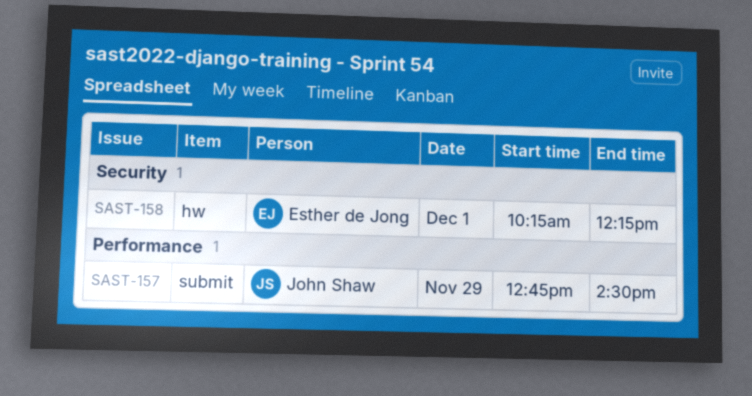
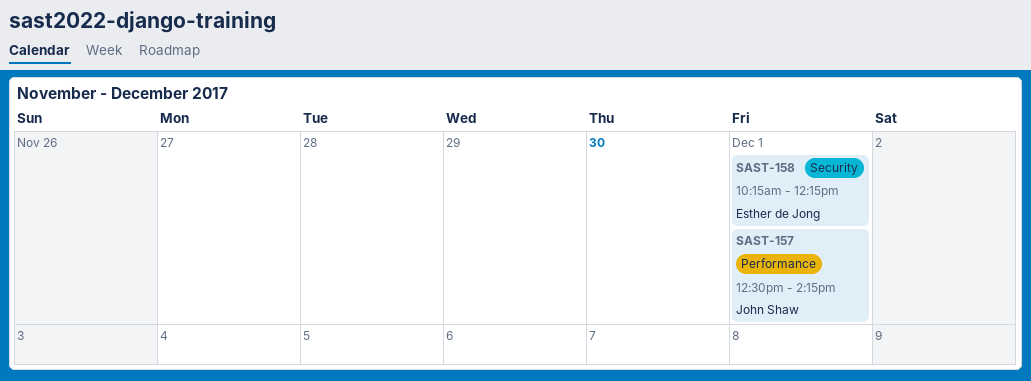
SAST-157, day: Nov 29 -> Dec 1
SAST-157, begins: 12:45 -> 12:30
SAST-157, ends: 14:30 -> 14:15

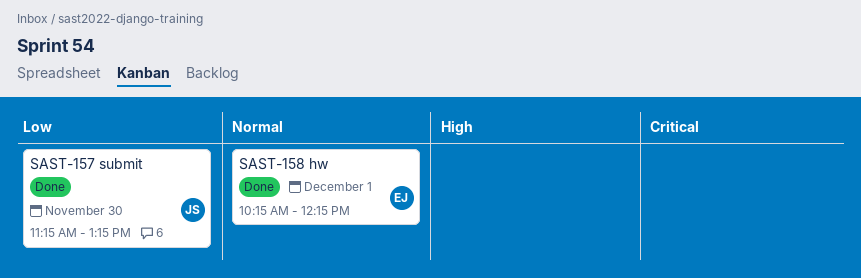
SAST-157, day: Dec 1 -> Nov 30
SAST-157, begins: 12:30 -> 11:15
SAST-157, ends: 14:15 -> 13:15

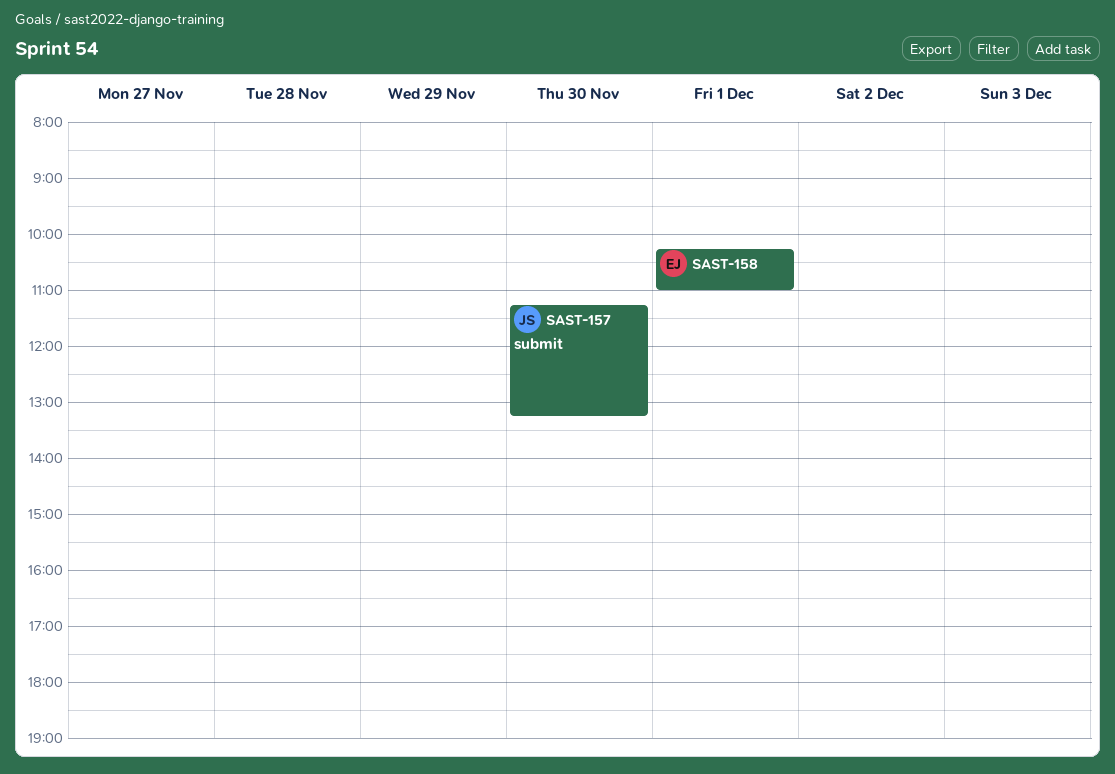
SAST-158, ends: 12:15 -> 11:00

